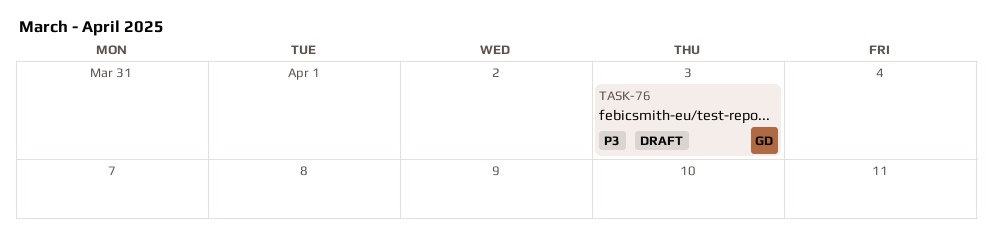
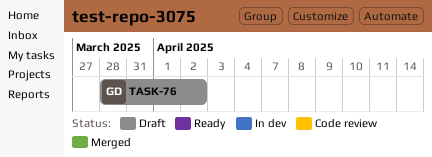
TASK-76, due: Apr 3 -> Apr 2

